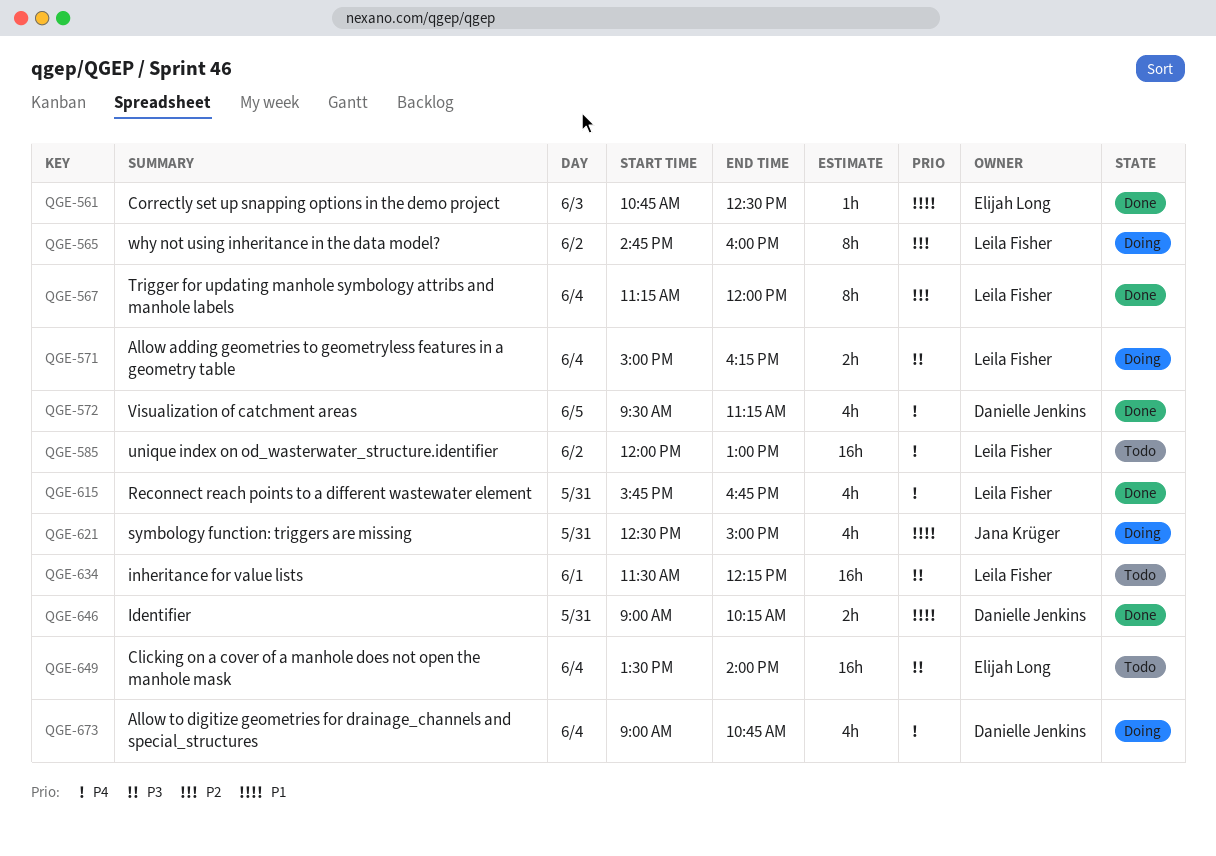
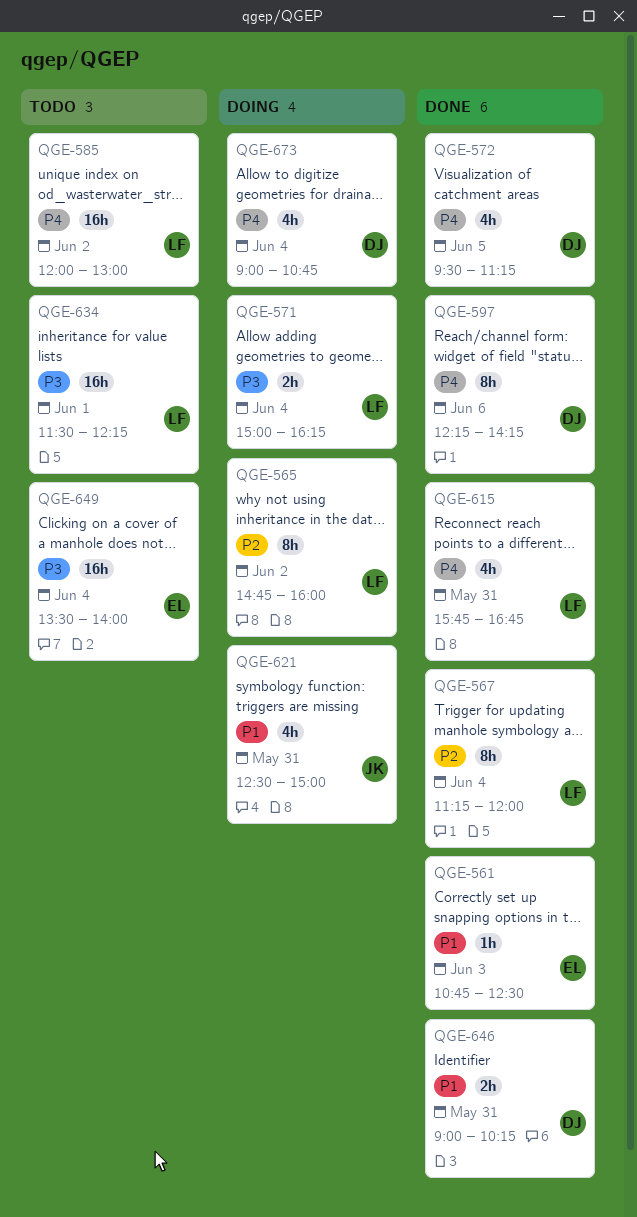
QGE-597: none -> present

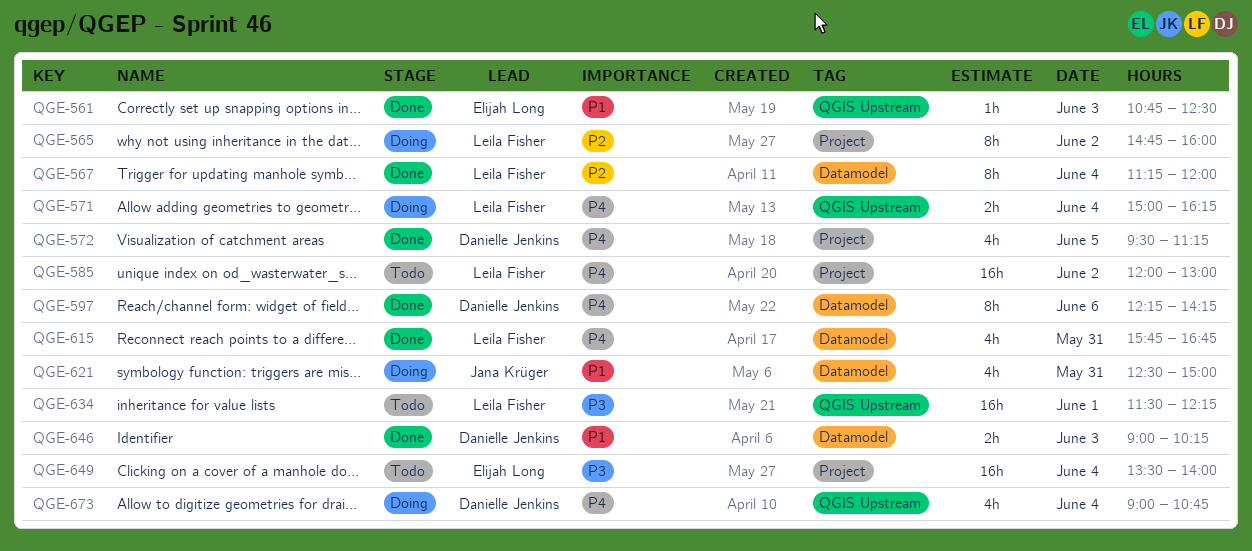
QGE-571, priority: P3 -> P4
QGE-646, day: May 31 -> Jun 3

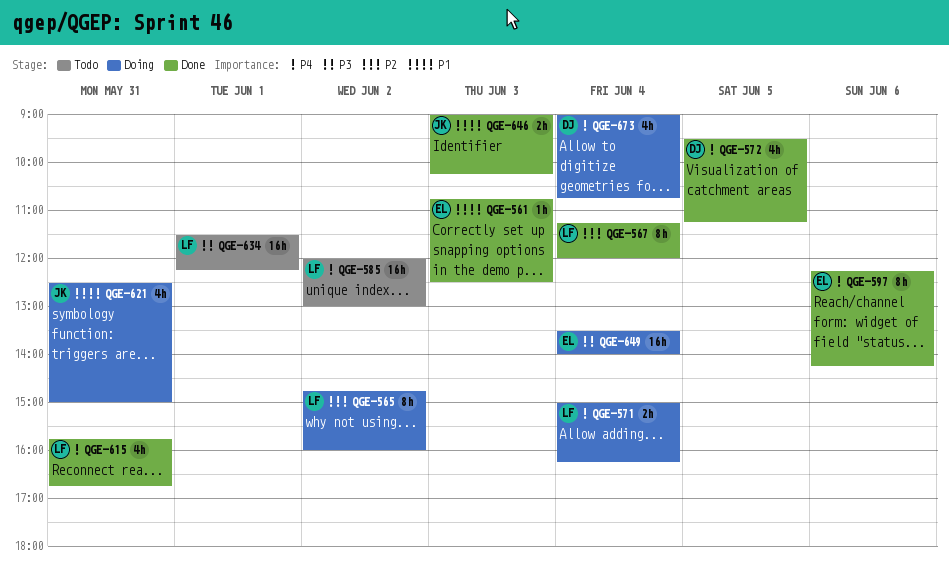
QGE-597, owner: Danielle Jenkins -> Elijah Long
QGE-646, owner: Danielle Jenkins -> Jana Krüger
QGE-649, status: Todo -> Doing

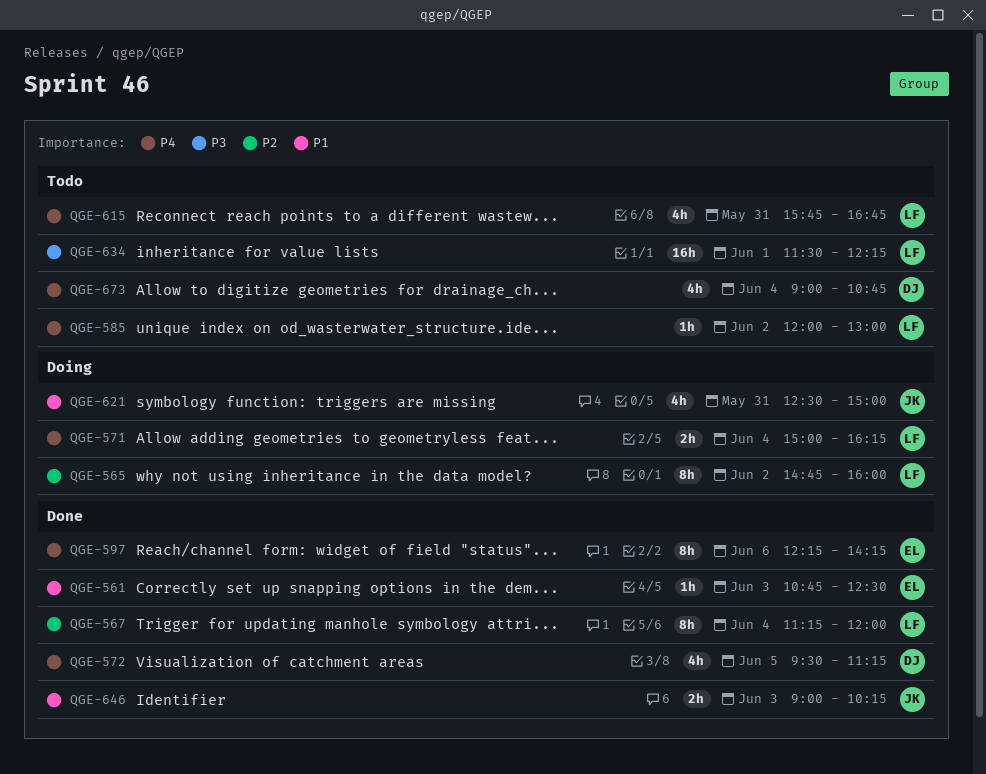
QGE-585, estimate: 16h -> 1h
QGE-615, status: Done -> Todo
QGE-649: present -> none
QGE-673, status: Doing -> Todo

